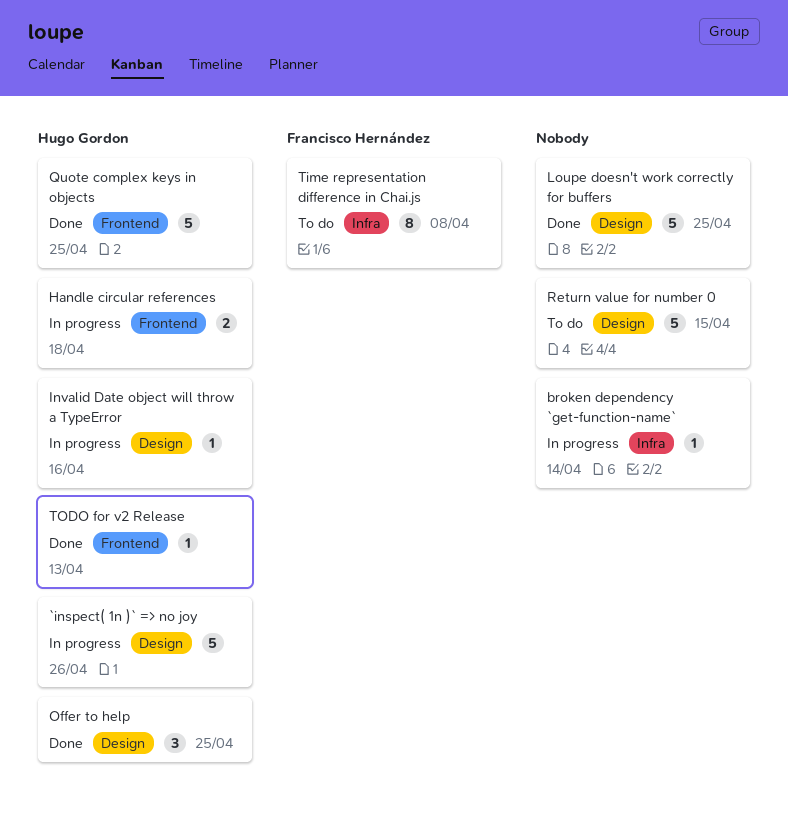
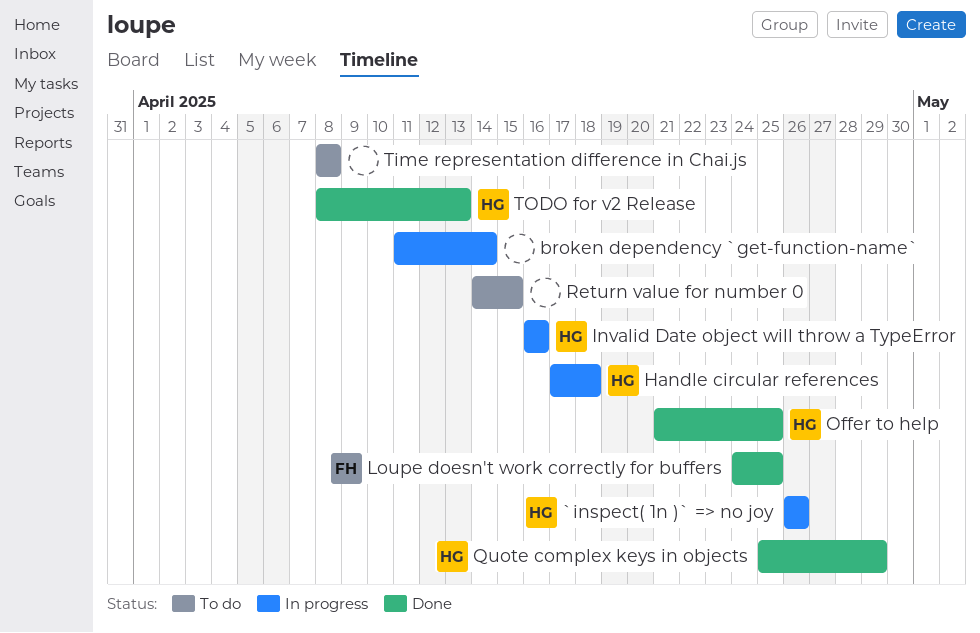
Loupe doesn't work correctly for buffers, owner: none -> Francisco Hernández
Quote complex keys in objects, due: Apr 25 -> Apr 29
Time representation difference in Chai.js, owner: Francisco Hernández -> none

